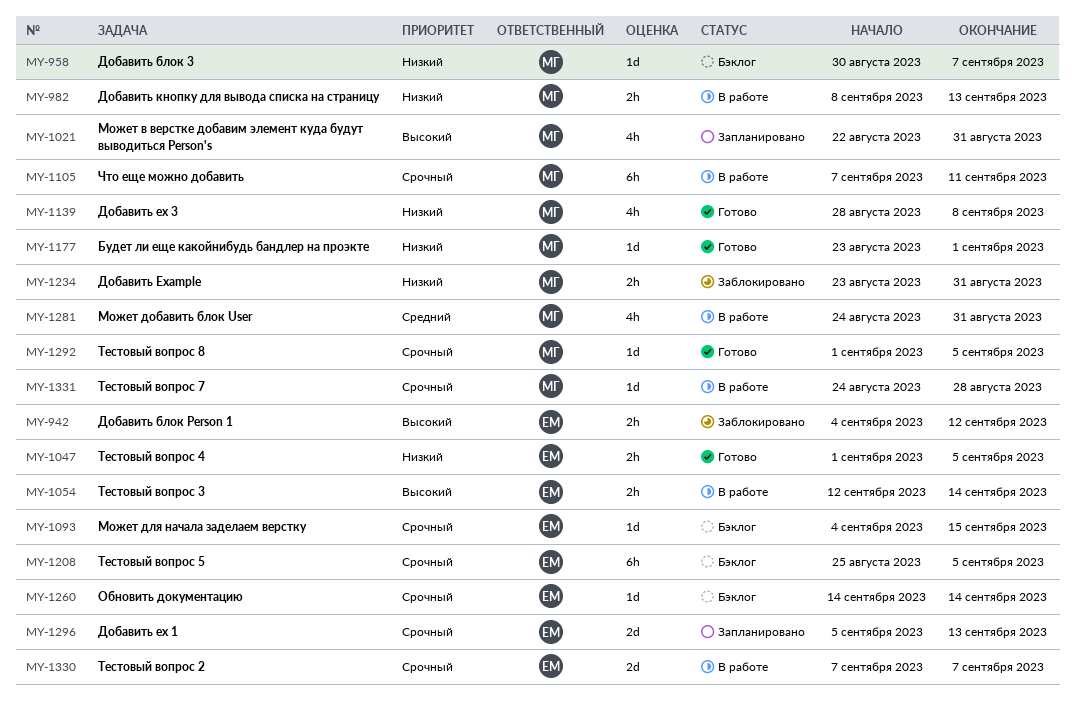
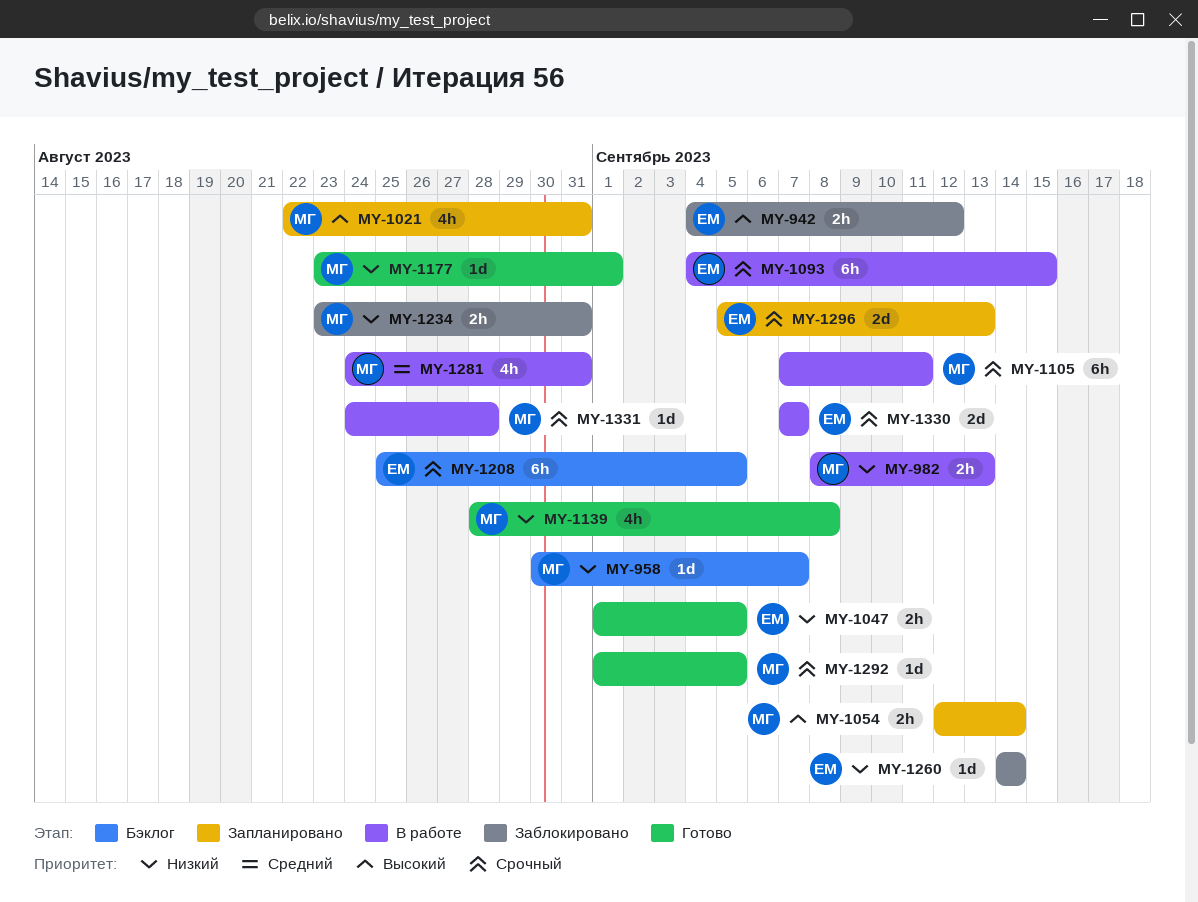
MY-1054, status: В работе -> Запланировано
MY-1054, owner: ЕМ -> МГ
MY-1093, status: Бэклог -> В работе
MY-1093, estimate: 1d -> 6h
MY-1260, status: Бэклог -> Заблокировано
MY-1260, priority: Срочный -> Низкий

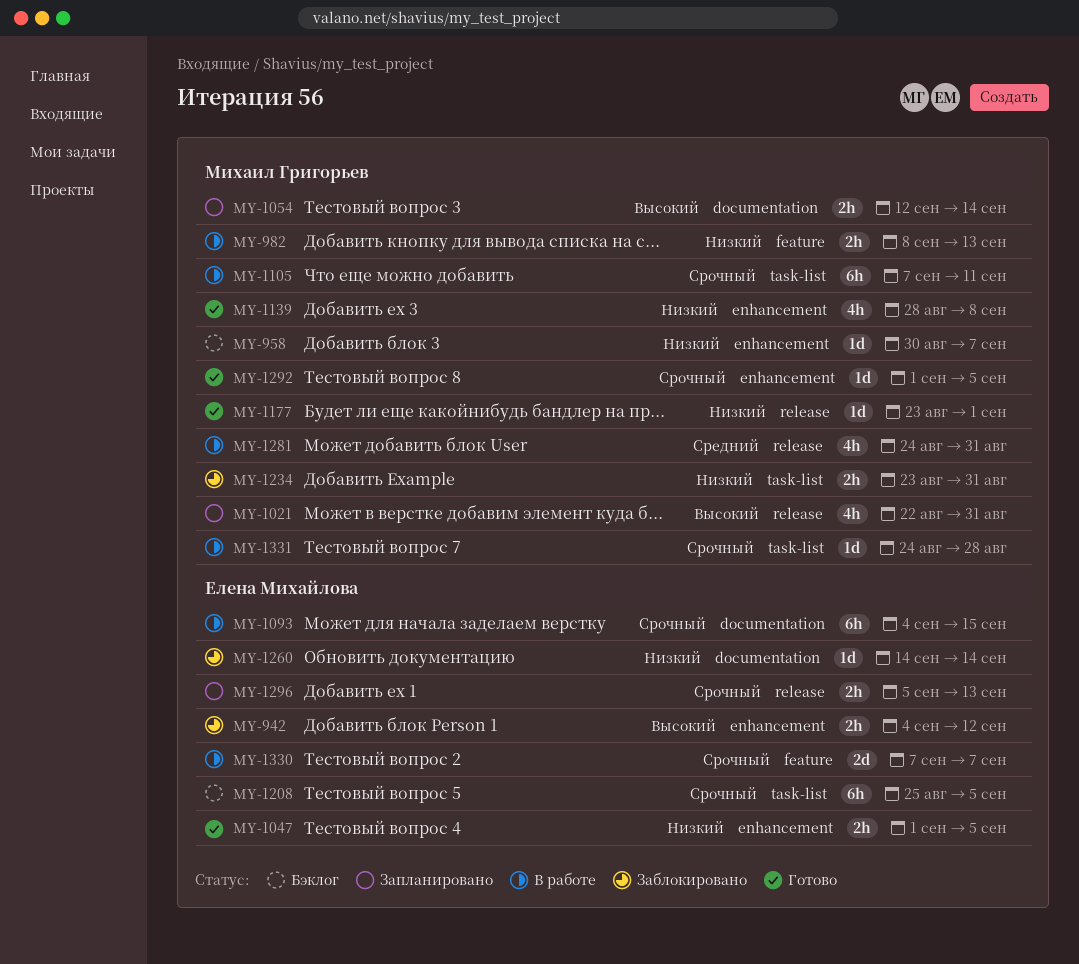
MY-1296, estimate: 2d -> 2h

